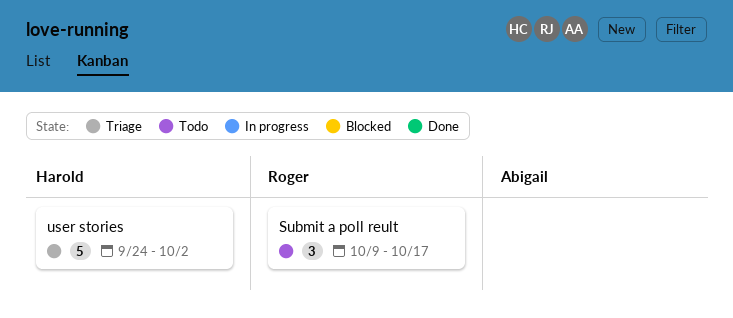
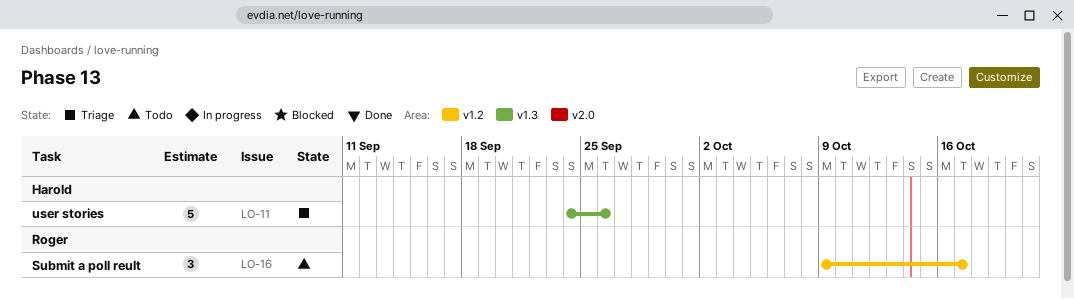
user stories, due: Oct 2 -> Sep 26

